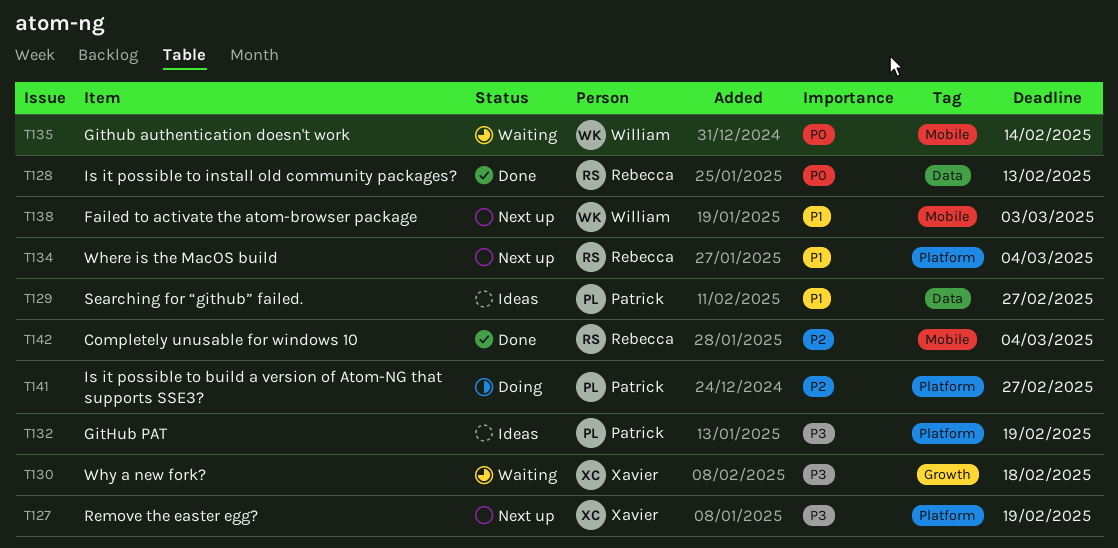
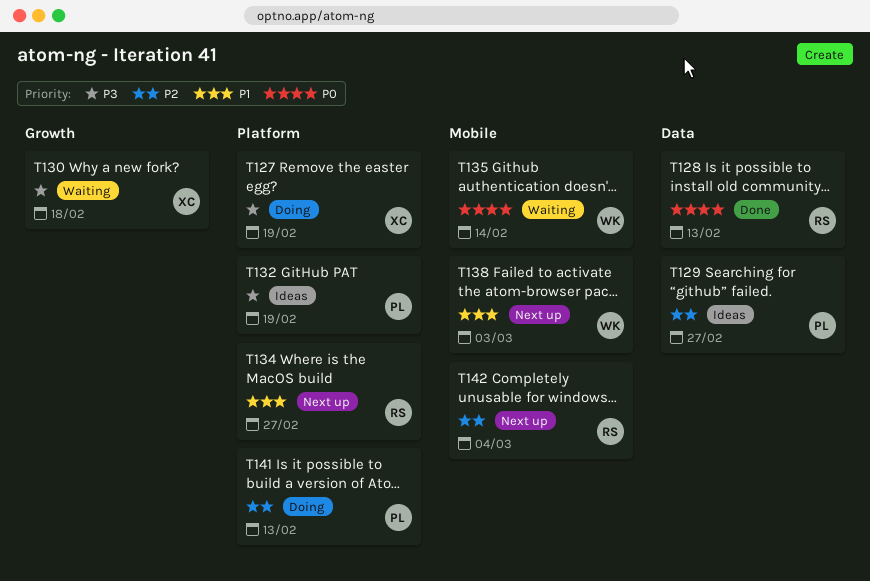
T127, status: Next up -> Doing
T129, priority: P1 -> P2
T134, due: Mar 4 -> Feb 27
T141, due: Feb 27 -> Feb 13
T142, status: Done -> Next up

